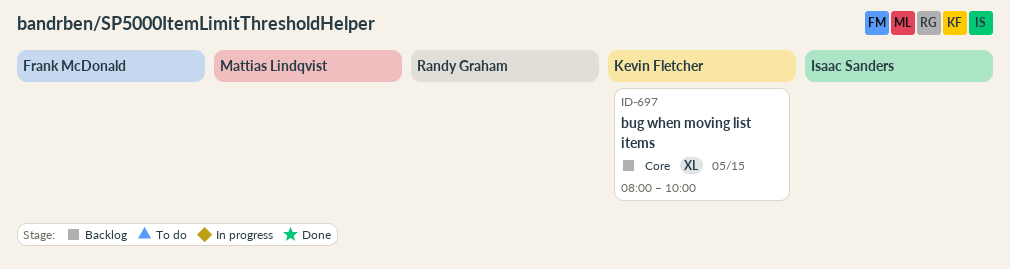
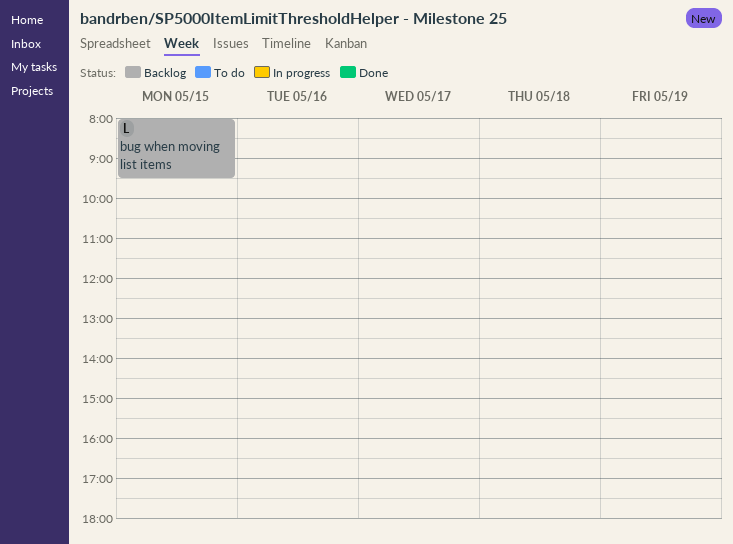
bug when moving list items, estimate: XL -> L
bug when moving list items, ends: 10:00 -> 09:30

